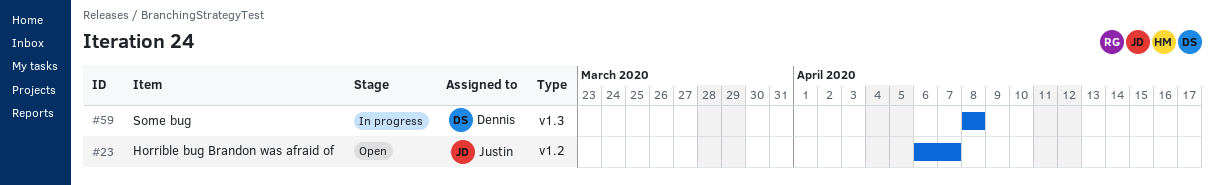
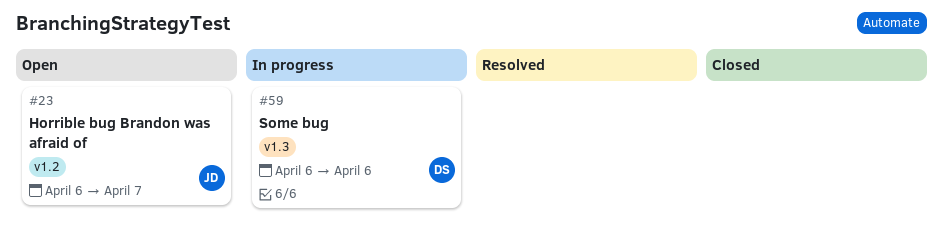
#59, start: Apr 8 -> Apr 6
#59, due: Apr 8 -> Apr 6

